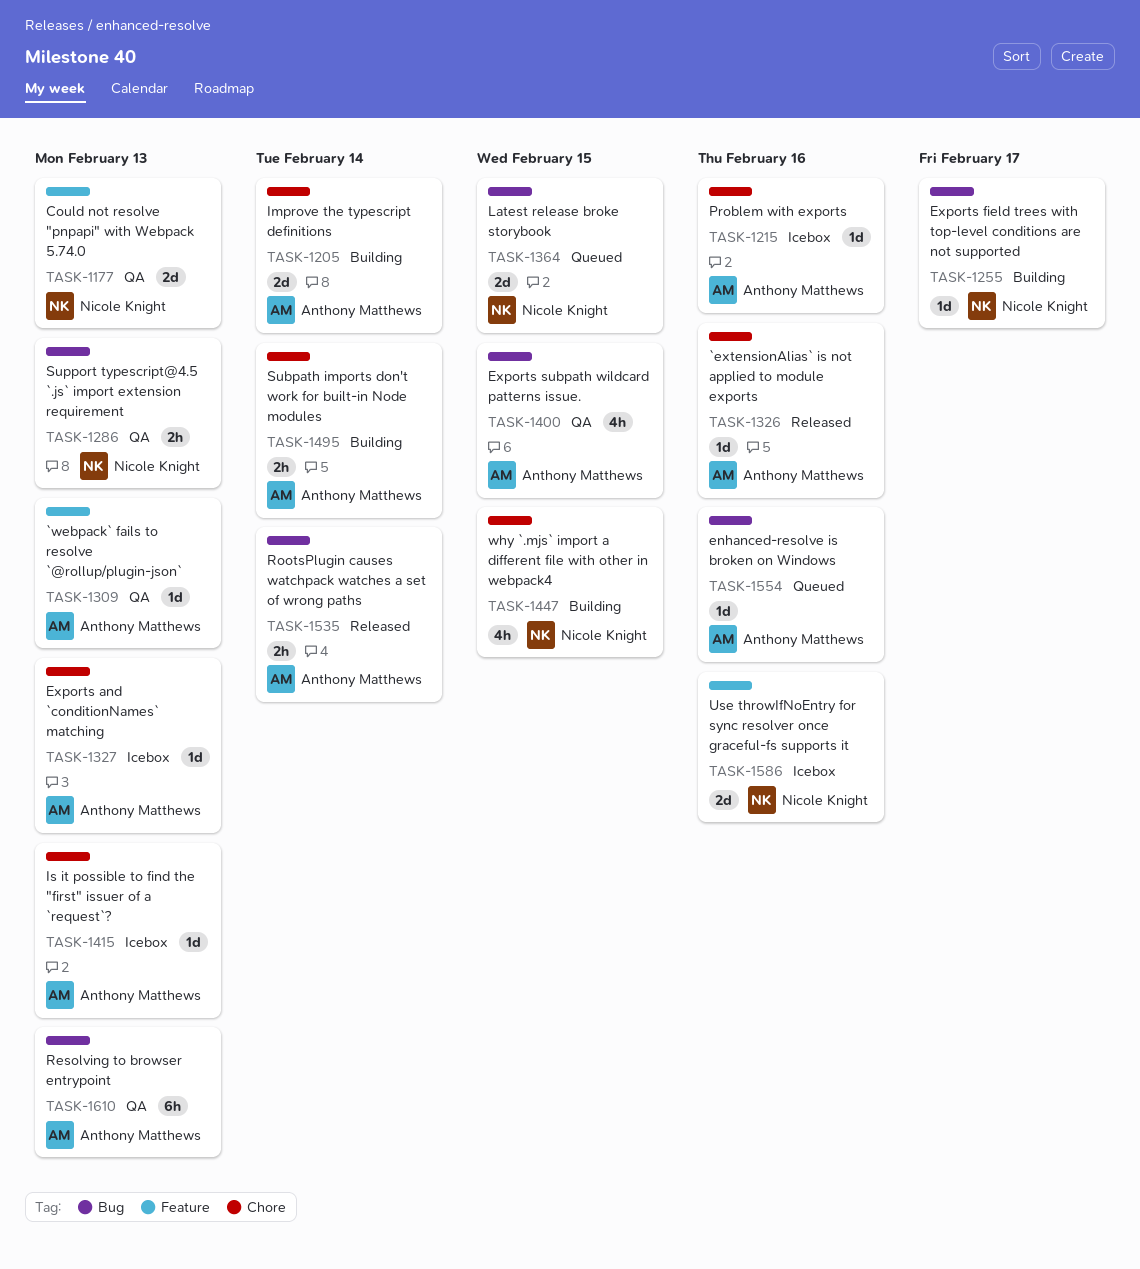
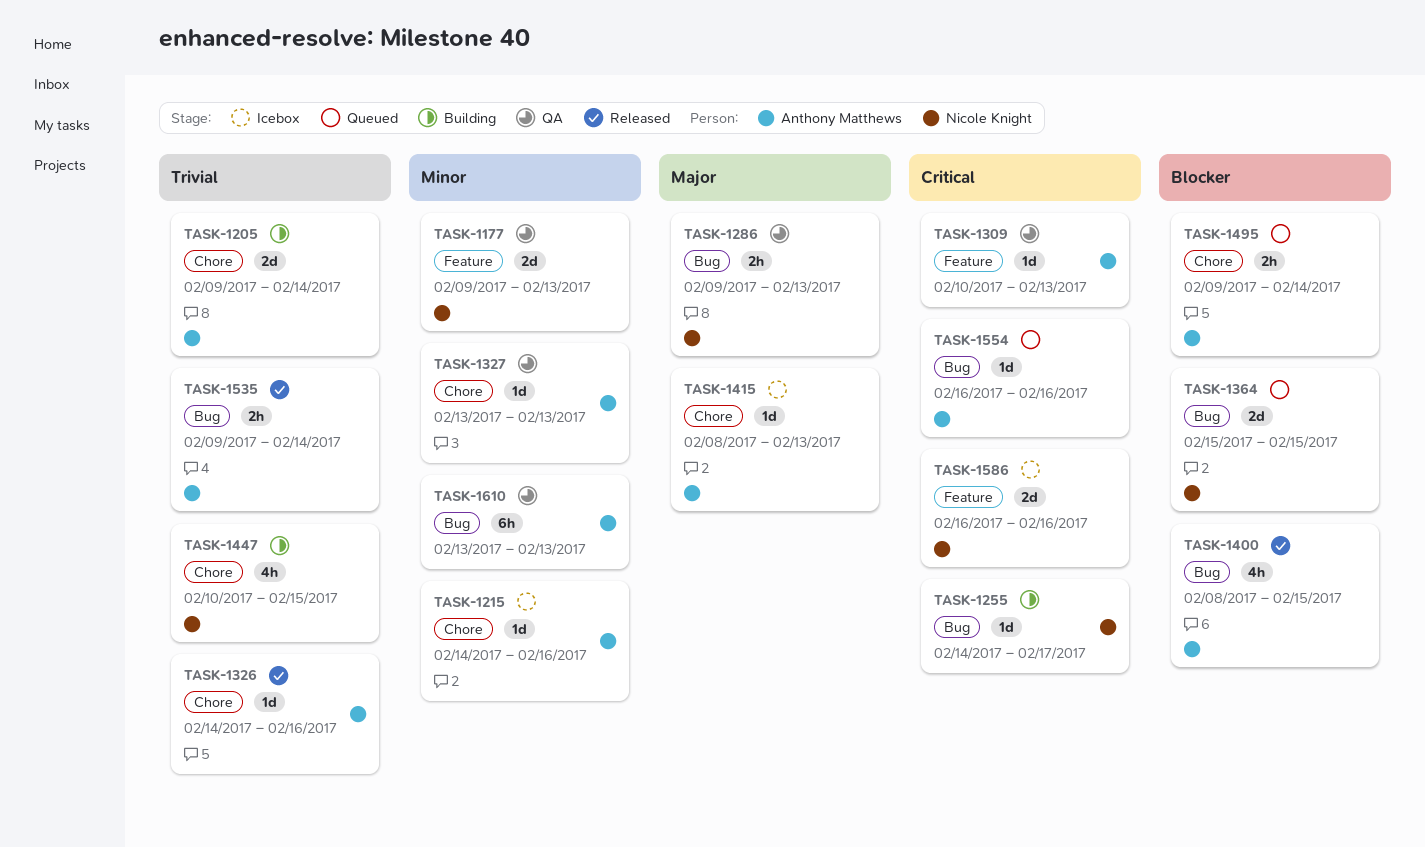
TASK-1327, status: Icebox -> QA
TASK-1400, status: QA -> Released
TASK-1495, status: Building -> Queued

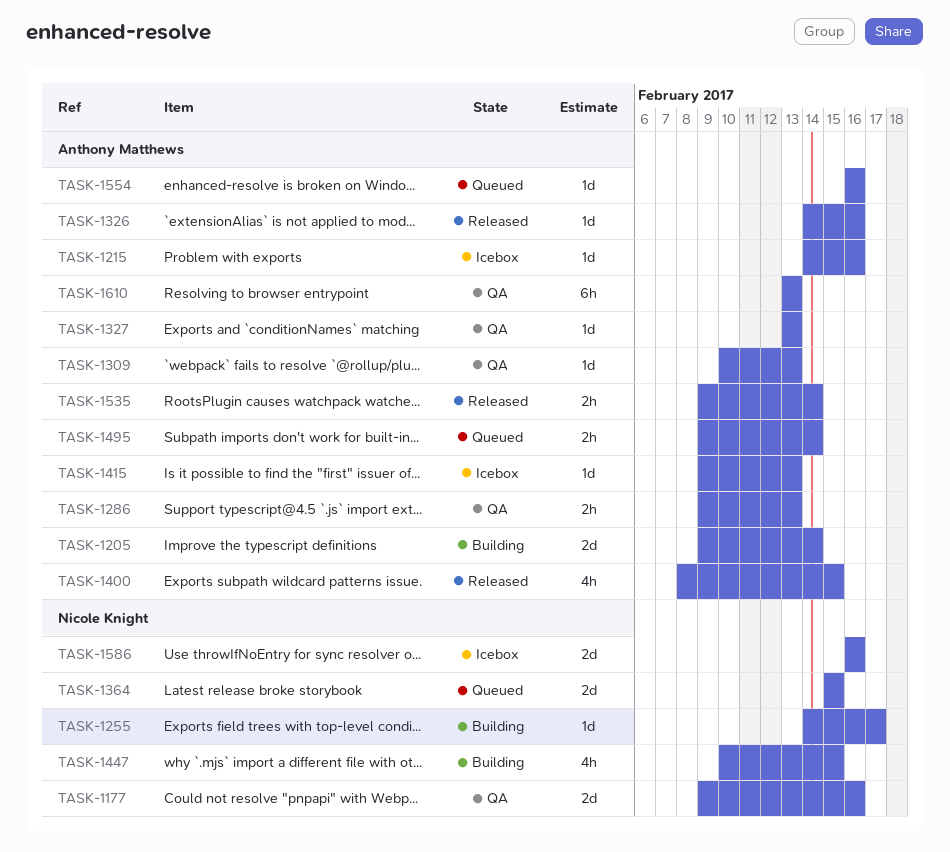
TASK-1177, due: Feb 13 -> Feb 16
TASK-1286, owner: Nicole Knight -> Anthony Matthews
TASK-1415, start: Feb 8 -> Feb 9

